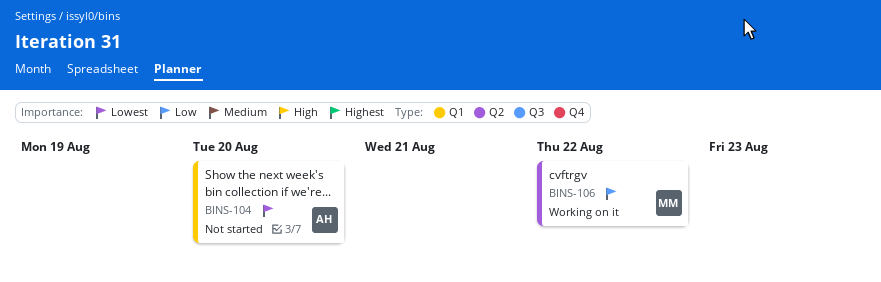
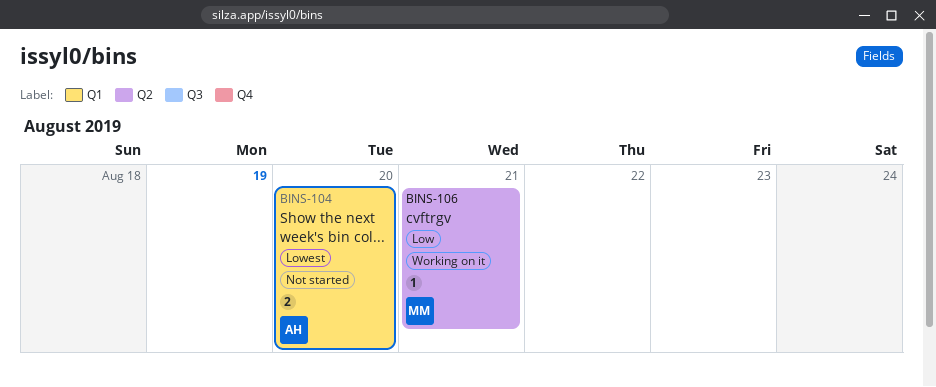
BINS-106, due: Aug 22 -> Aug 21

